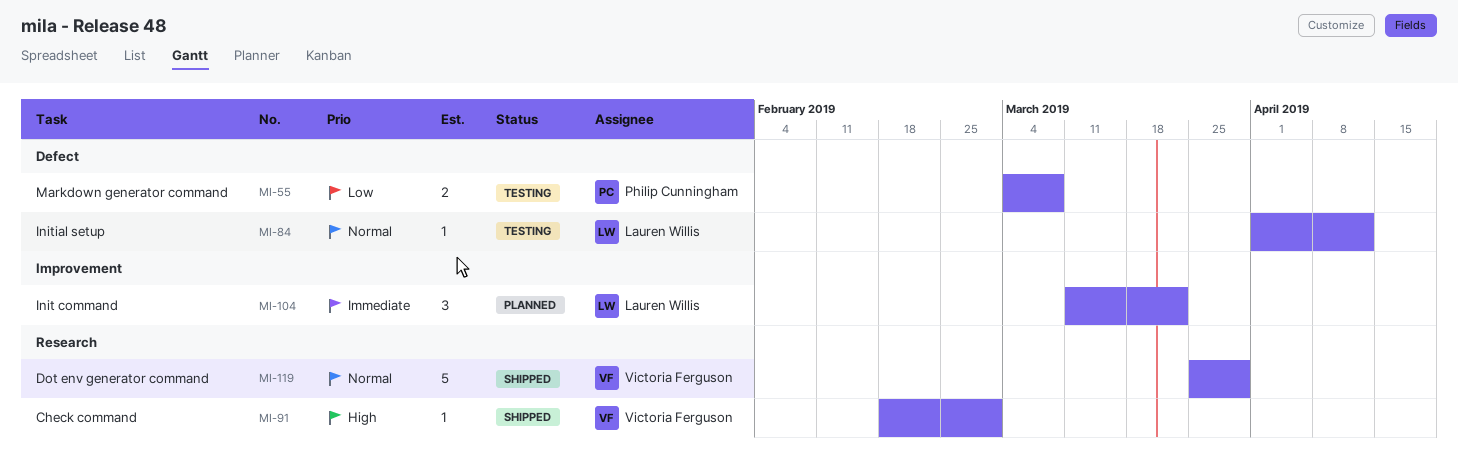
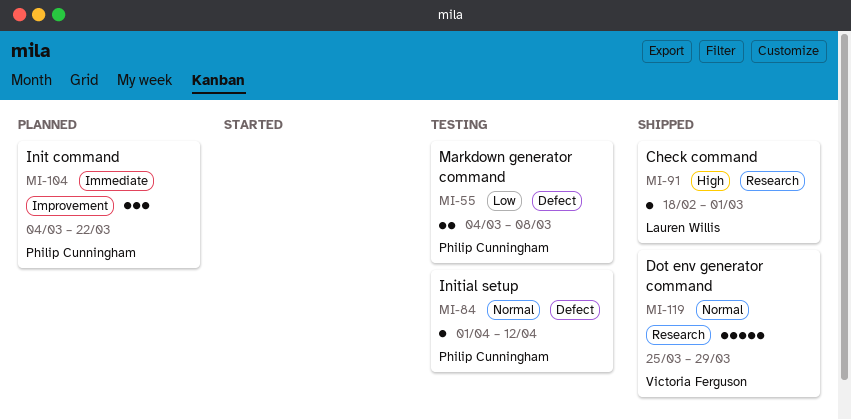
MI-84, owner: Lauren Willis -> Philip Cunningham
MI-91, owner: Victoria Ferguson -> Lauren Willis
MI-104, owner: Lauren Willis -> Philip Cunningham
MI-104, start: Mar 11 -> Mar 4

